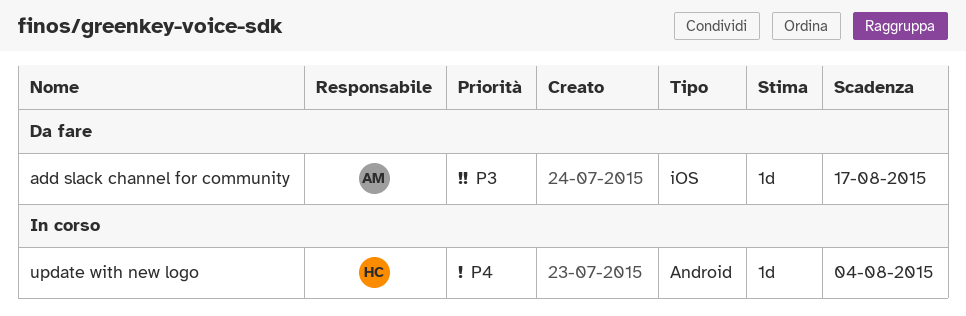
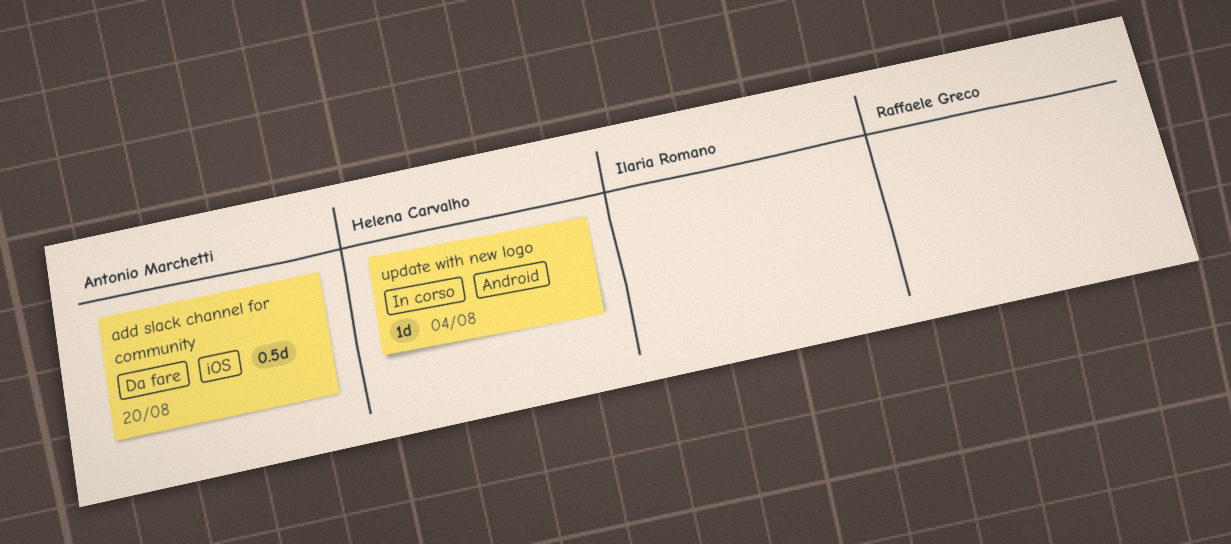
add slack channel for community, estimate: 1d -> 0.5d
add slack channel for community, due: Aug 17 -> Aug 20

